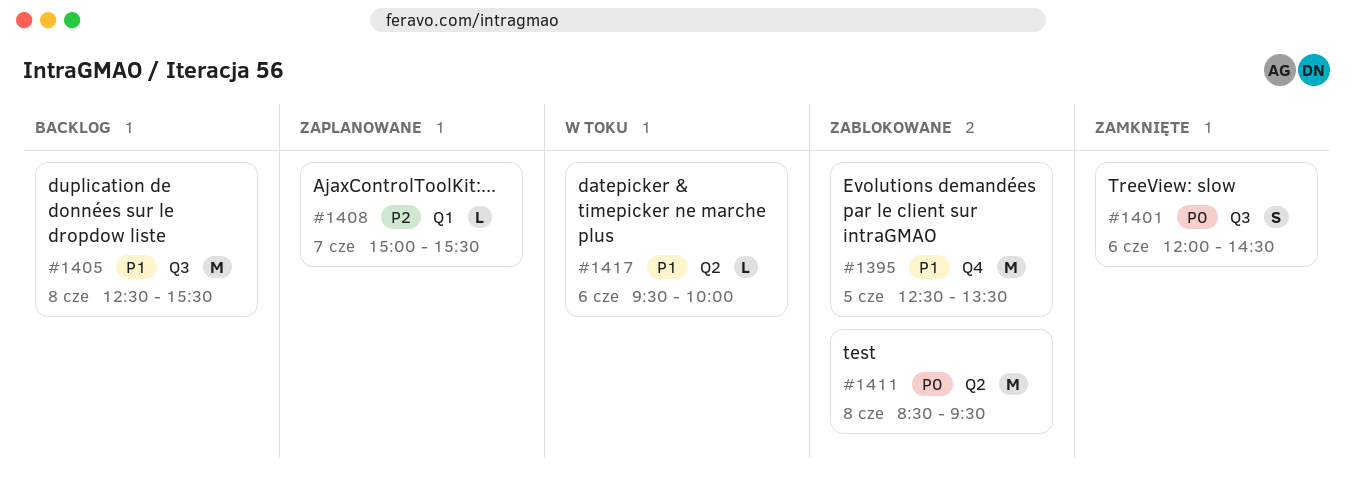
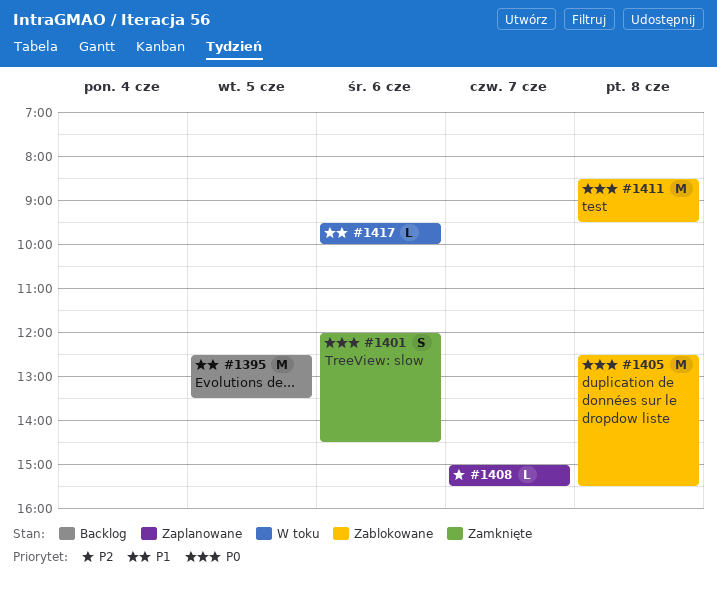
#1395, status: Zablokowane -> Backlog
#1405, status: Backlog -> Zablokowane
#1405, priority: P1 -> P0

